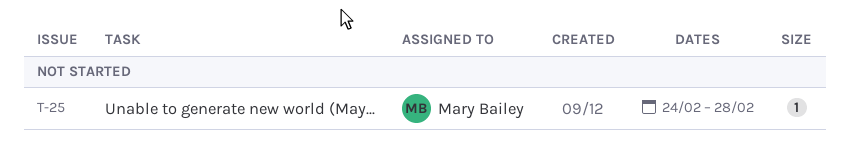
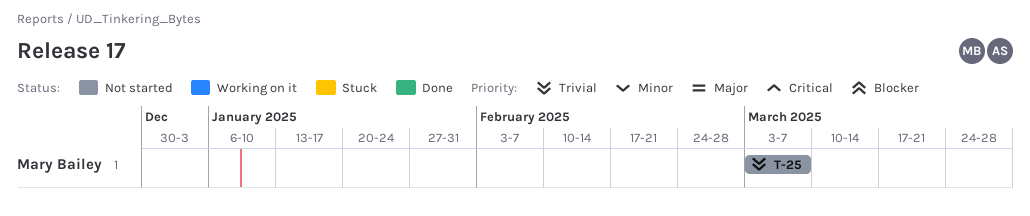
T-25, start: Feb 24 -> Mar 3
T-25, due: Feb 28 -> Mar 7

